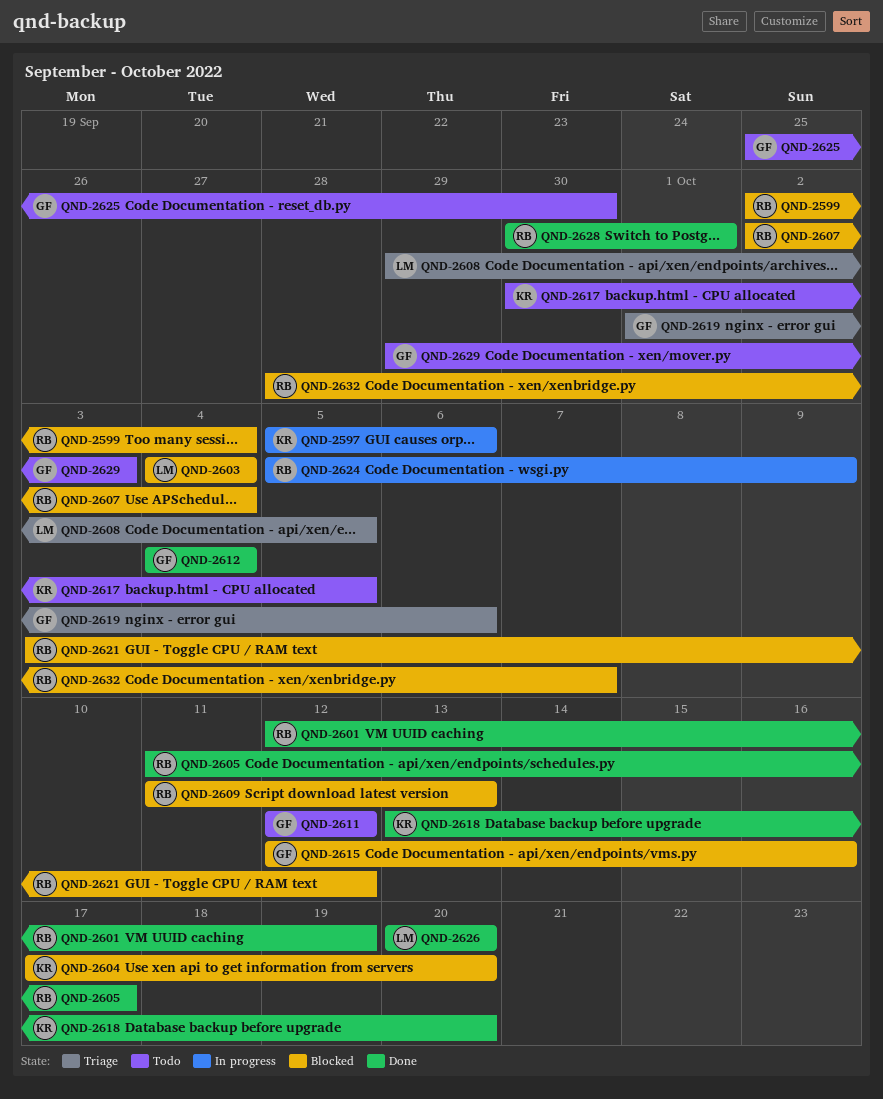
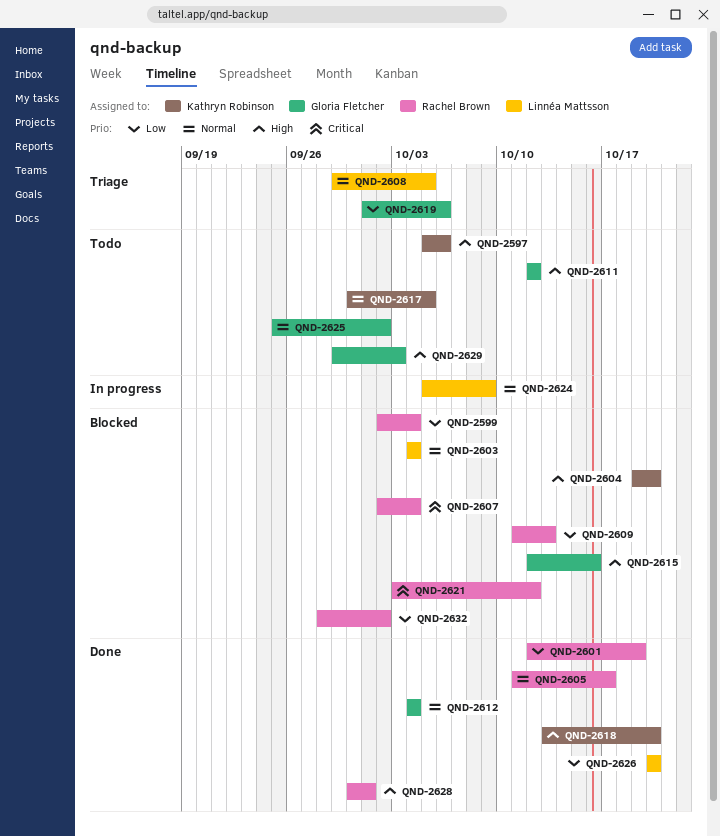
QND-2597, status: In progress -> Todo
QND-2604, start: Oct 17 -> Oct 19
QND-2624, owner: Rachel Brown -> Linnéa Mattsson
QND-2625, due: Sep 30 -> Oct 2
QND-2632, due: Oct 7 -> Oct 2

